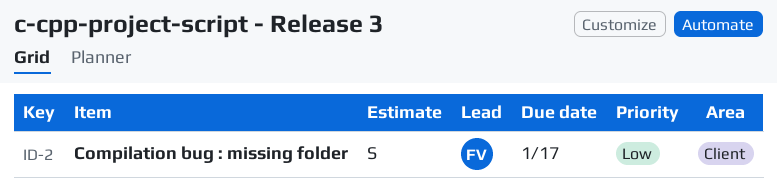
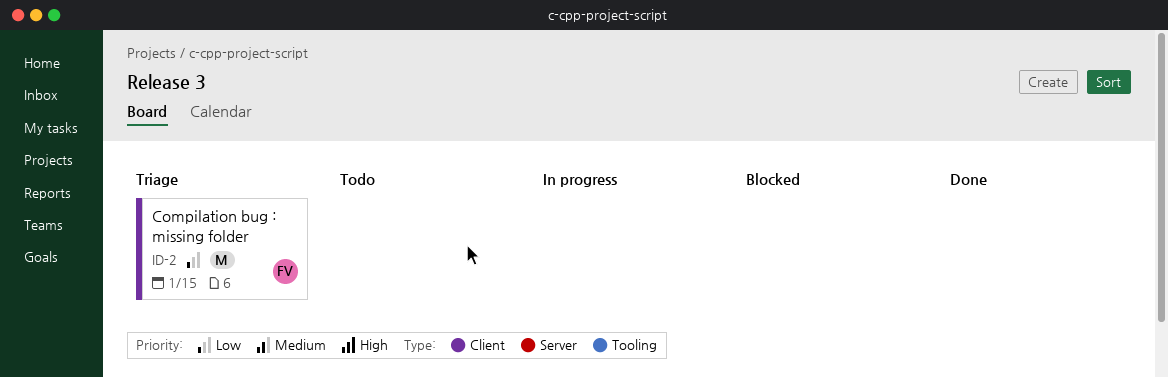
ID-2, estimate: S -> M
ID-2, due: Jan 17 -> Jan 15

